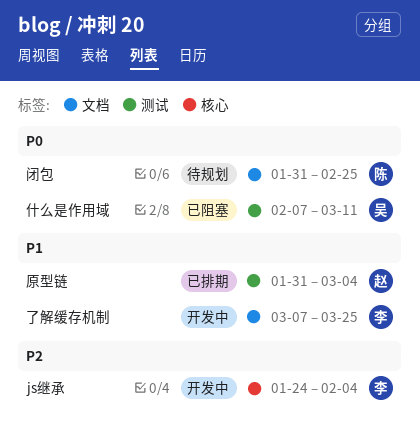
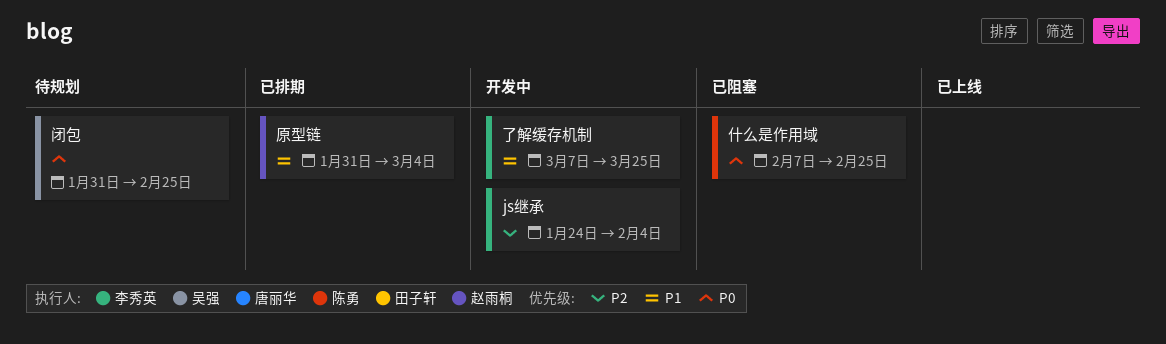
什么是作用域, owner: 吴强 -> 陈勇
什么是作用域, due: Mar 11 -> Feb 25
闭包, owner: 陈勇 -> 吴强

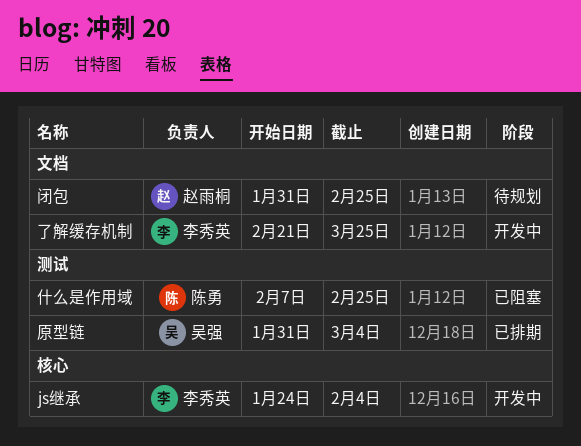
了解缓存机制, start: Mar 7 -> Feb 21
原型链, owner: 赵雨桐 -> 吴强
闭包, owner: 吴强 -> 赵雨桐

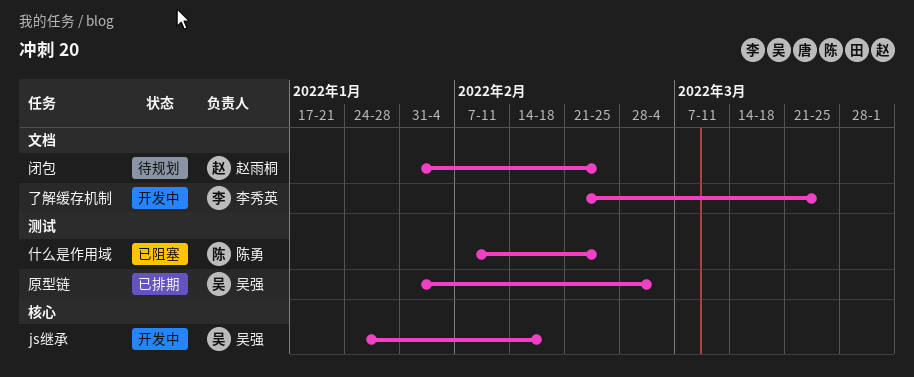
js继承, owner: 李秀英 -> 吴强
js继承, due: Feb 4 -> Feb 18

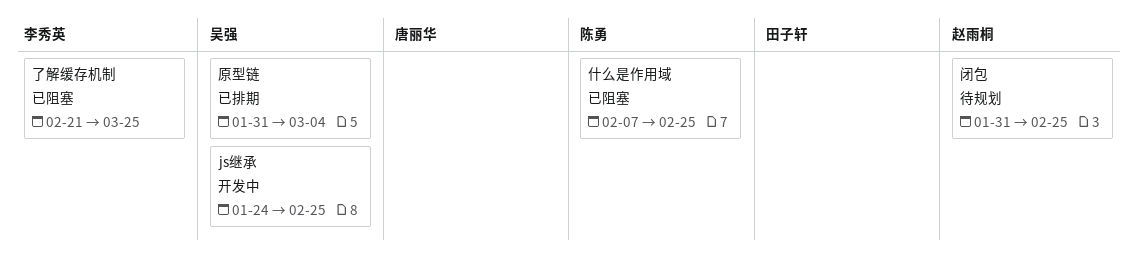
js继承, due: Feb 18 -> Feb 25
了解缓存机制, status: 开发中 -> 已阻塞

